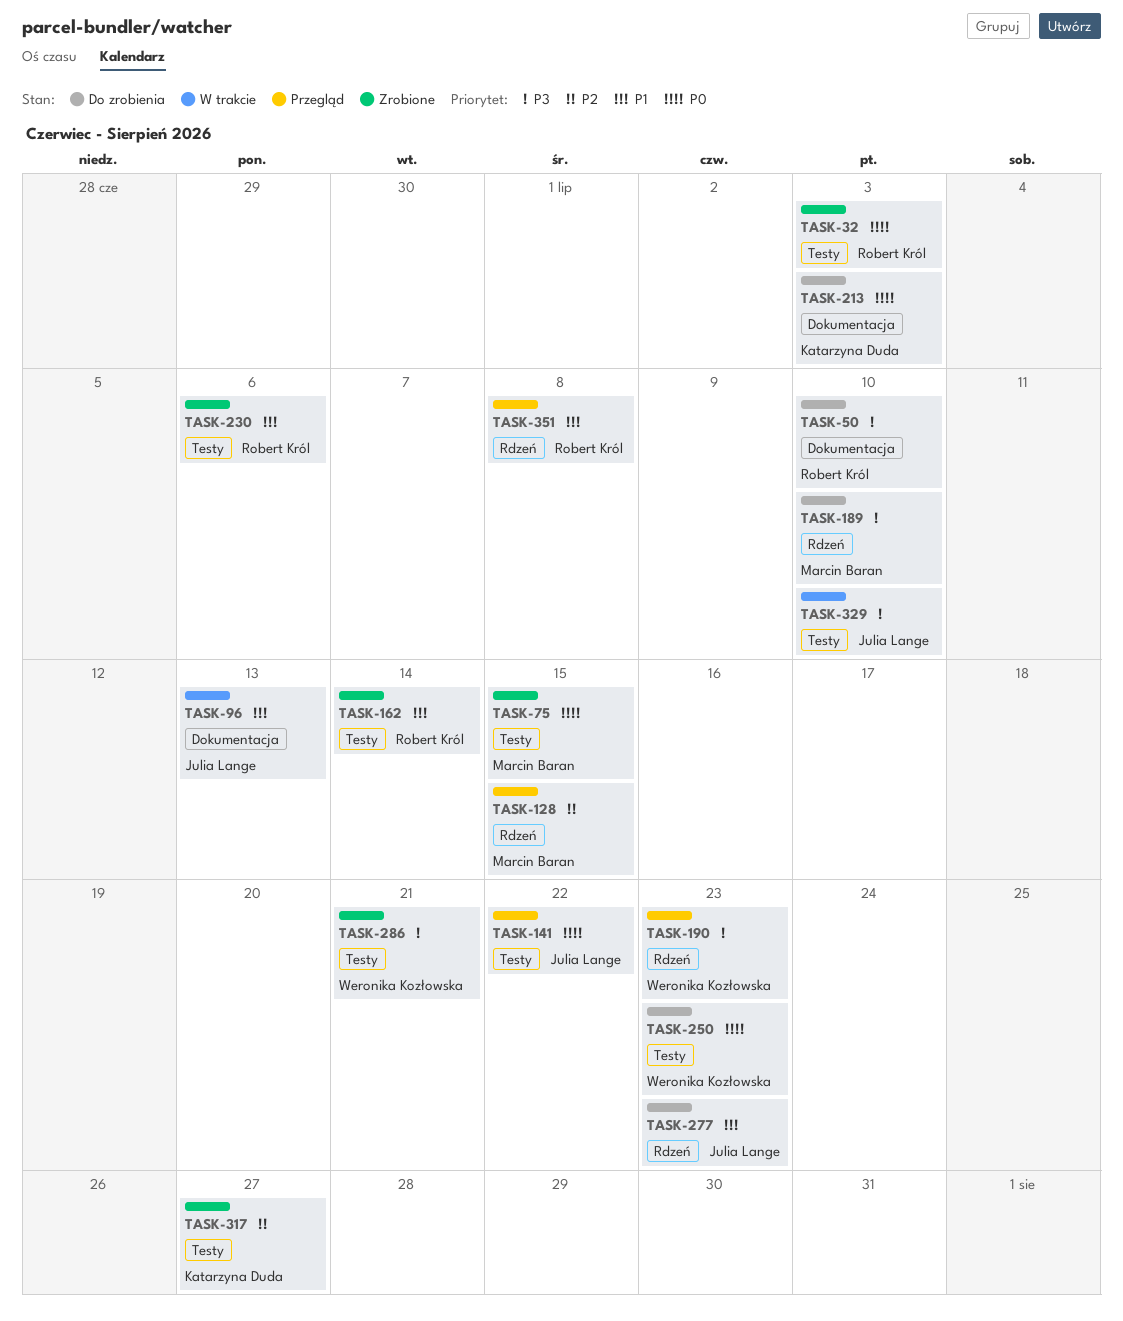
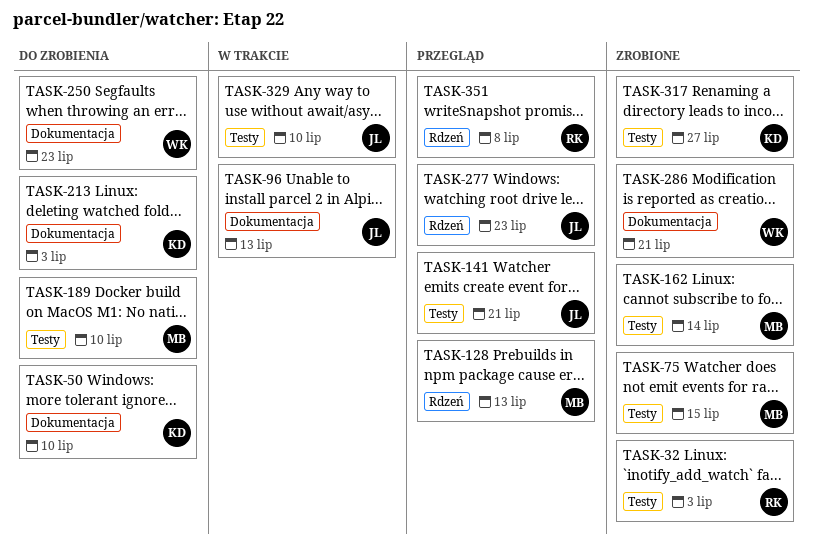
TASK-50, owner: Robert Król -> Katarzyna Duda
TASK-128, due: Jul 15 -> Jul 13
TASK-141, due: Jul 22 -> Jul 21
TASK-162, owner: Robert Król -> Marcin Baran
TASK-189, label: Rdzeń -> Testy
TASK-190: present -> none
TASK-230: present -> none
TASK-250, label: Testy -> Dokumentacja
TASK-277, status: Do zrobienia -> Przegląd
TASK-286, label: Testy -> Dokumentacja

